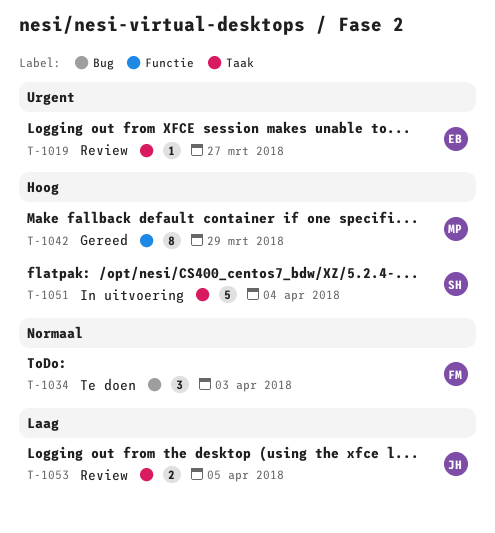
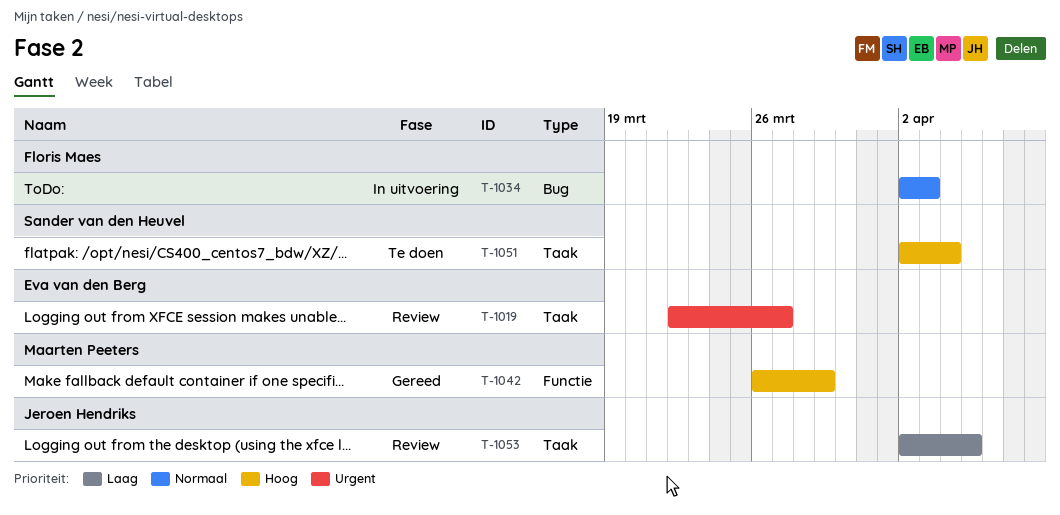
T-1034, status: Te doen -> In uitvoering
T-1051, status: In uitvoering -> Te doen

